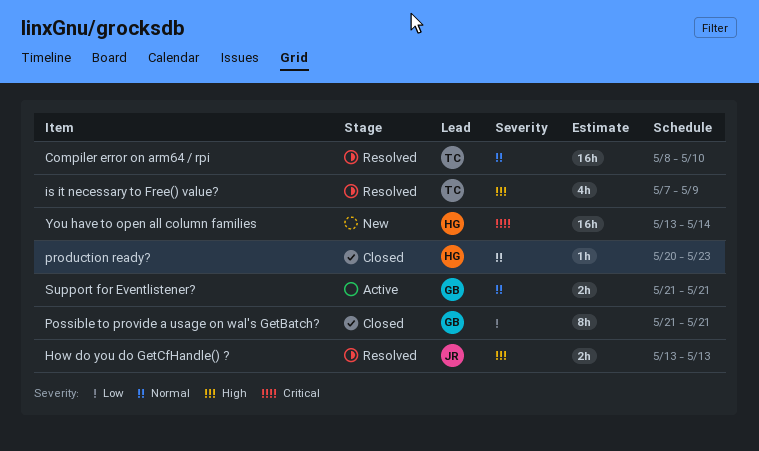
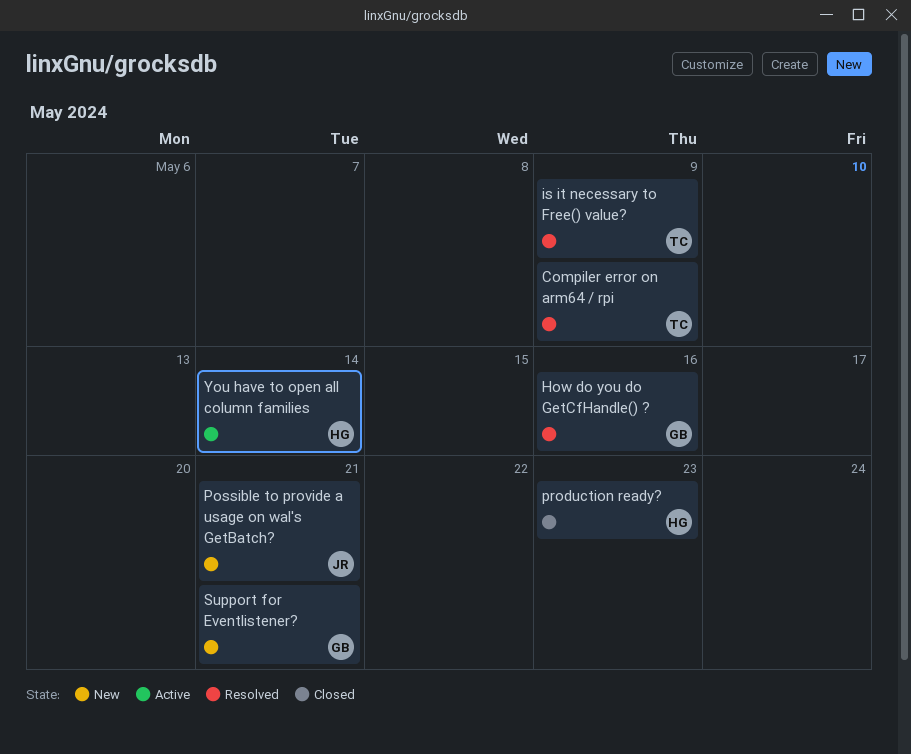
Compiler error on arm64 / rpi, due: May 10 -> May 9
How do you do GetCfHandle() ?, owner: JR -> GB
How do you do GetCfHandle() ?, due: May 13 -> May 16
Possible to provide a usage on wal's GetBatch?, status: Closed -> New
Possible to provide a usage on wal's GetBatch?, owner: GB -> JR
Support for Eventlistener?, status: Active -> New
You have to open all column families, status: New -> Active

